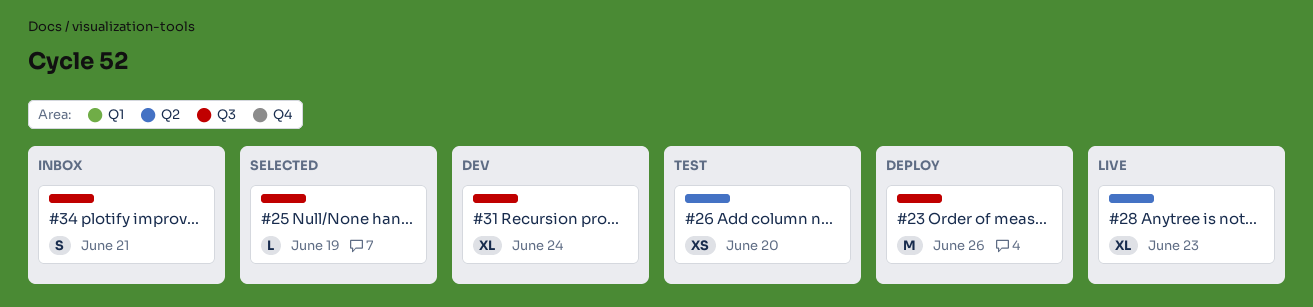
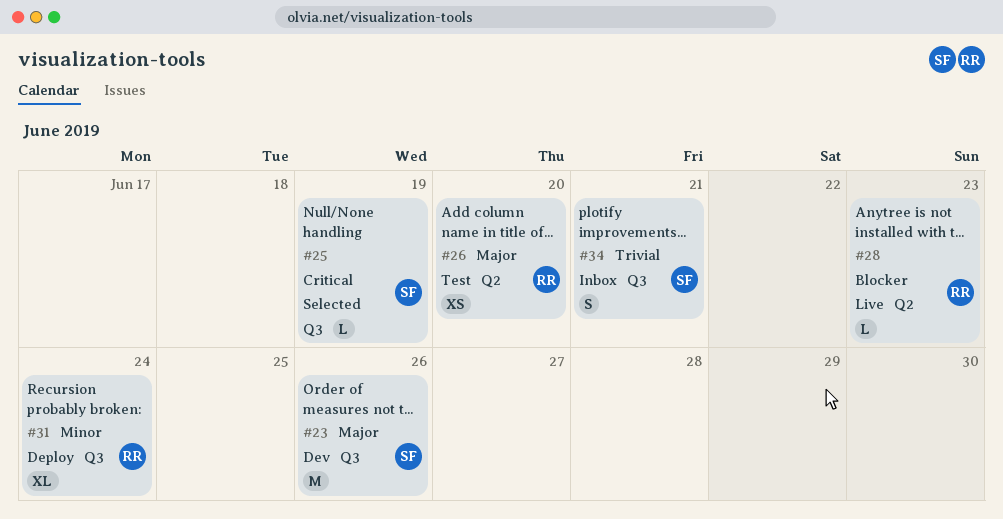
#23, status: Deploy -> Dev
#28, estimate: XL -> L
#31, status: Dev -> Deploy

